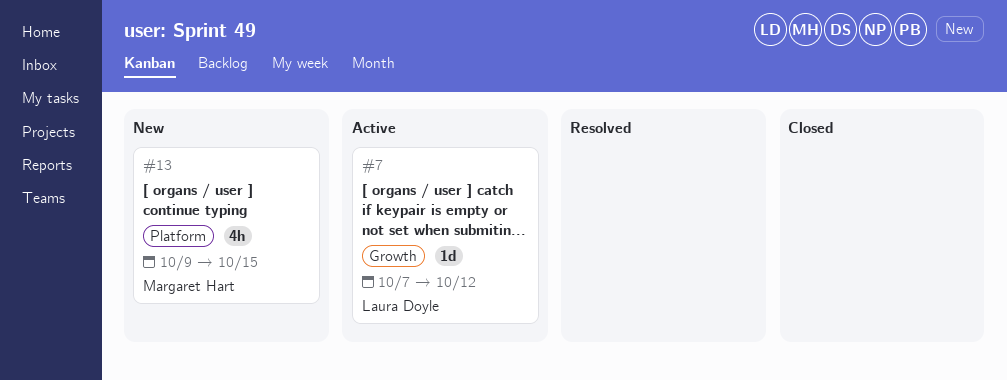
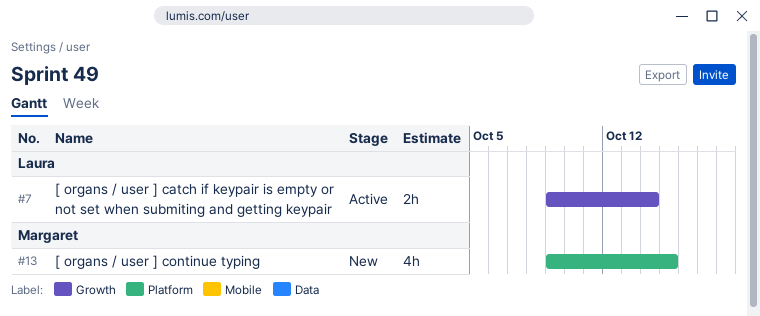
#7, estimate: 1d -> 2h
#7, start: Oct 7 -> Oct 9
#7, due: Oct 12 -> Oct 14

